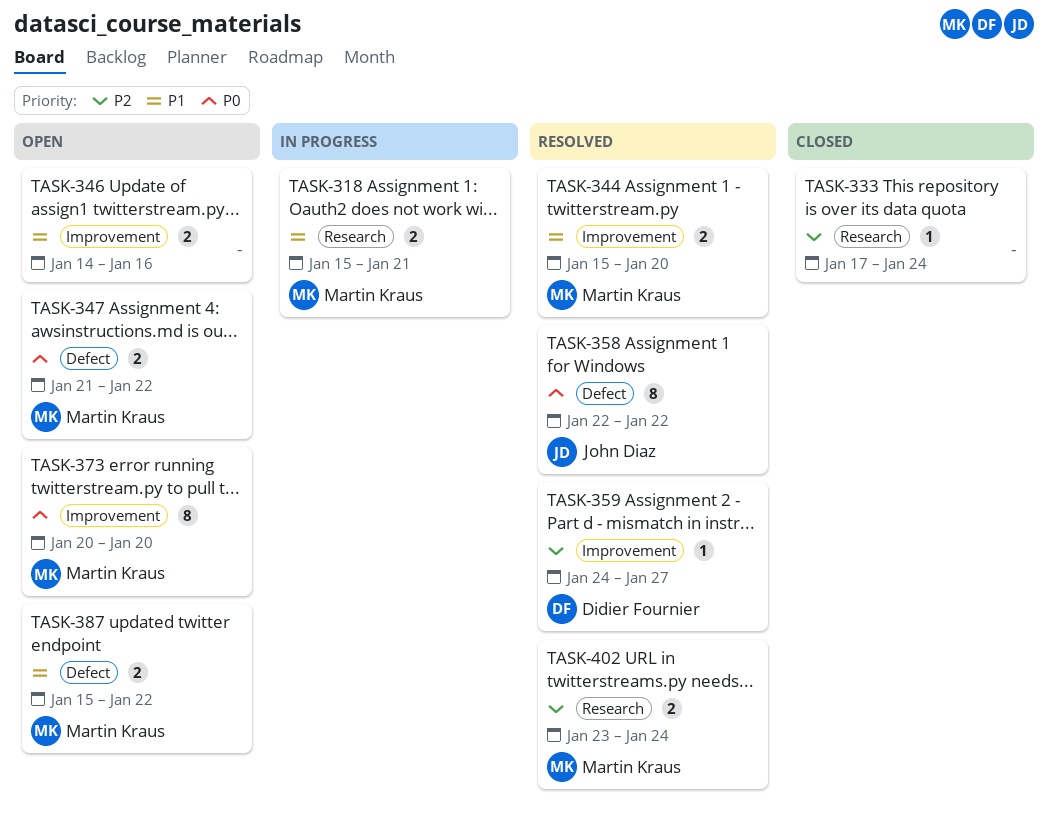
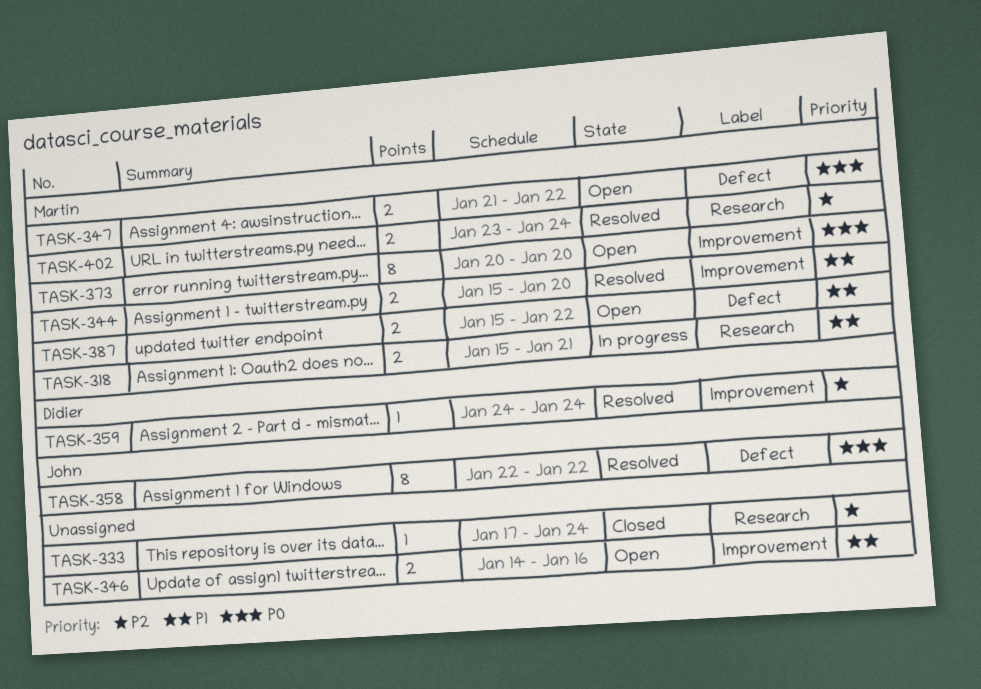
TASK-359, due: Jan 27 -> Jan 24

